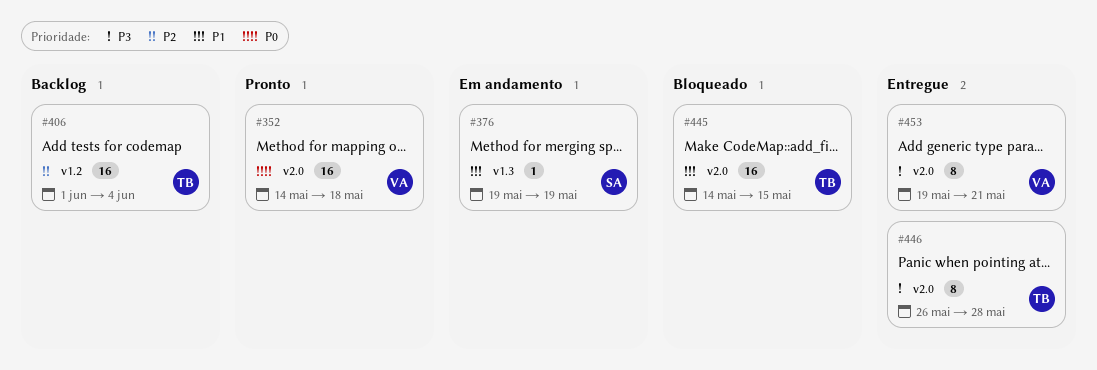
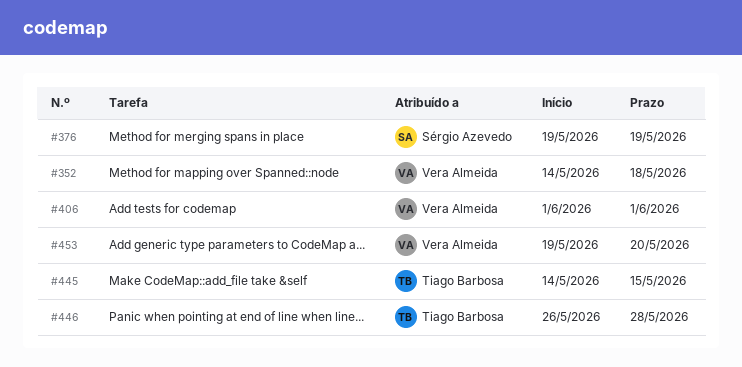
#406, owner: Tiago Barbosa -> Vera Almeida
#406, due: Jun 4 -> Jun 1
#453, due: May 21 -> May 20

